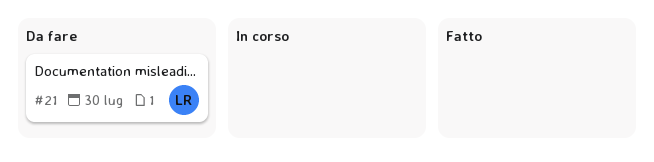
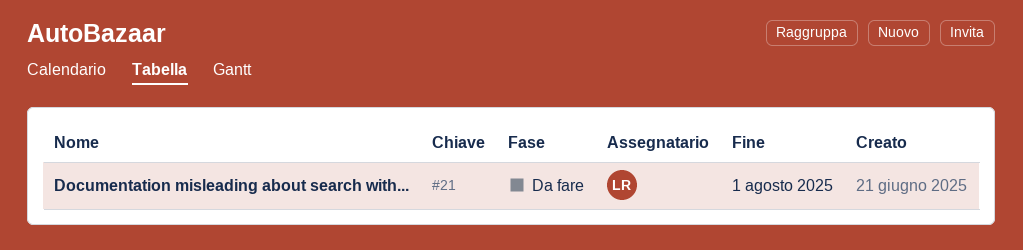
#21, due: Jul 30 -> Aug 1

